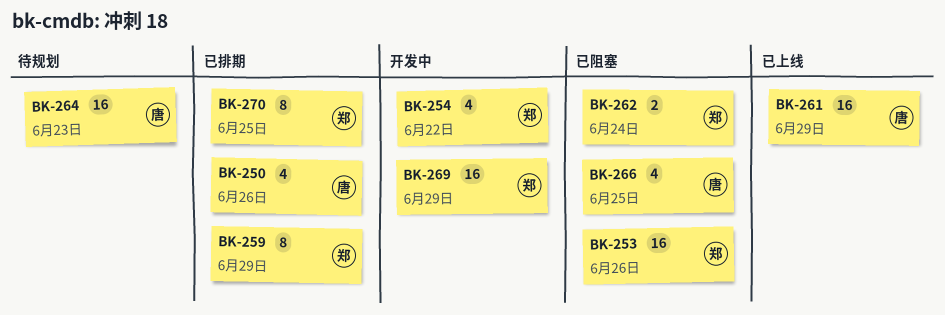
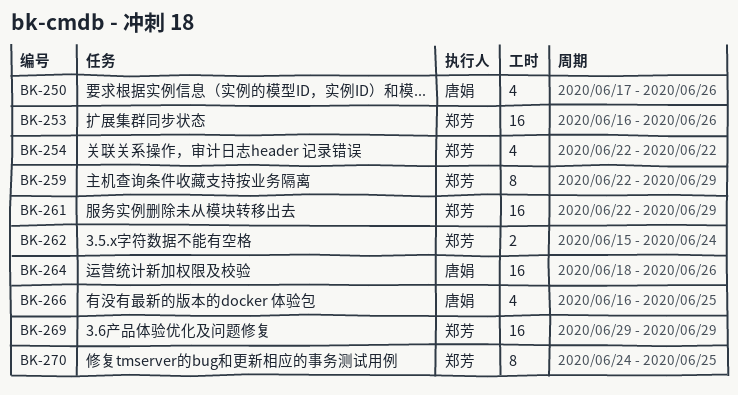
BK-261, owner: 唐娟 -> 郑芳
BK-264, due: Jun 23 -> Jun 26

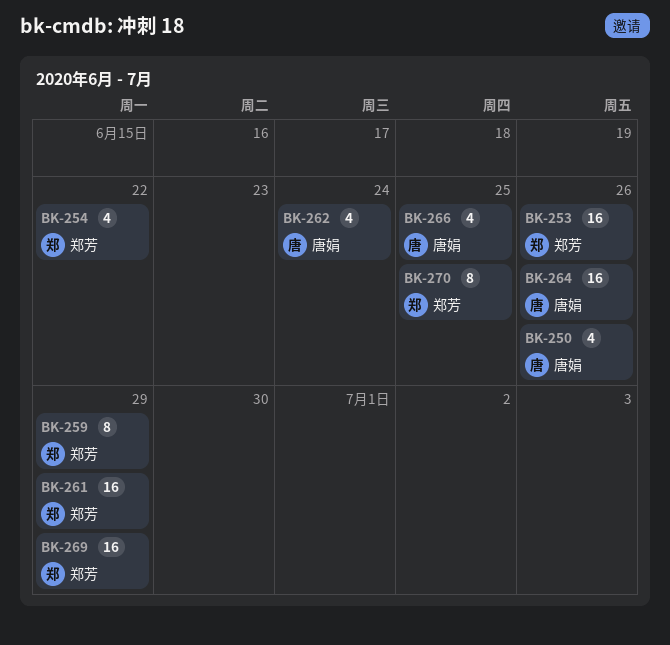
BK-262, owner: 郑芳 -> 唐娟
BK-262, estimate: 2 -> 4

